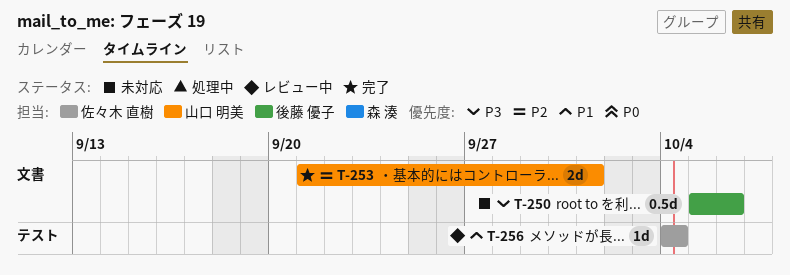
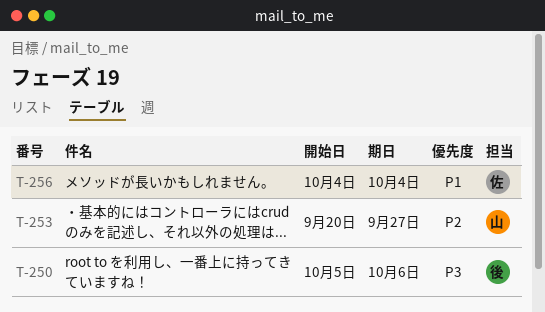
T-253, start: Sep 21 -> Sep 20
T-253, due: Oct 1 -> Sep 27

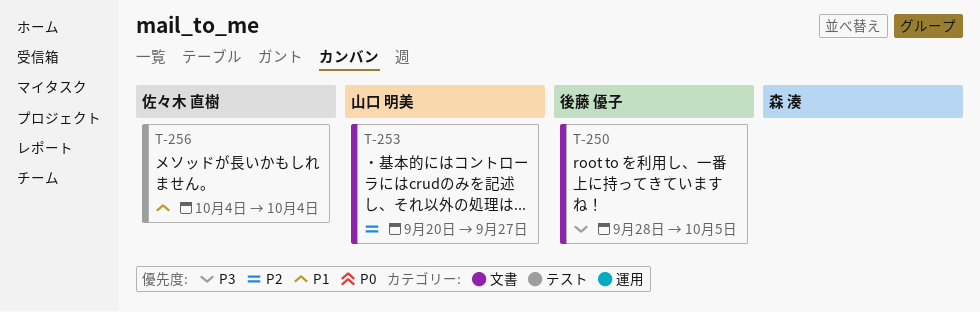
T-250, start: Oct 5 -> Sep 28
T-250, due: Oct 6 -> Oct 5

